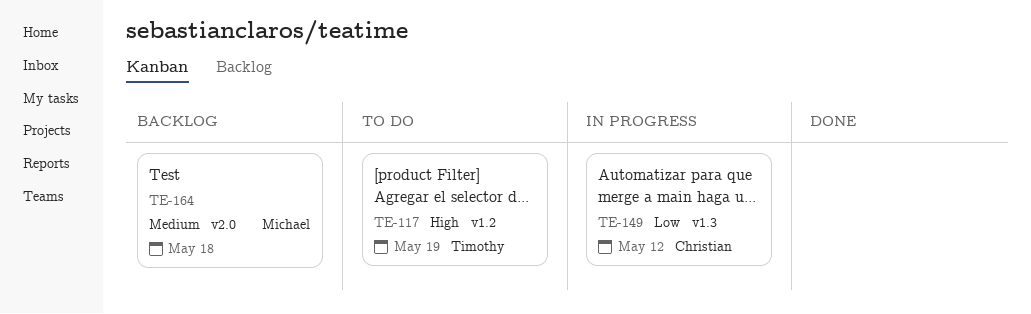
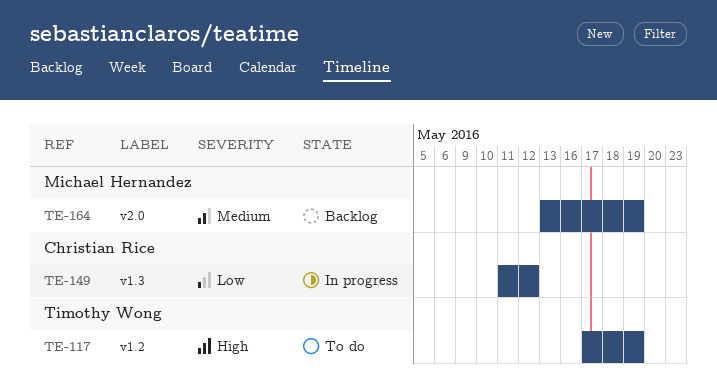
TE-164, due: May 18 -> May 19

